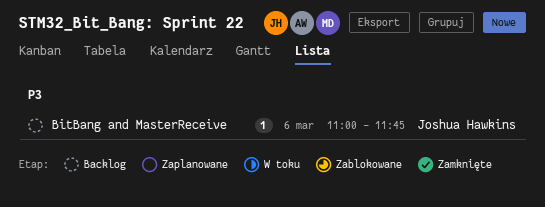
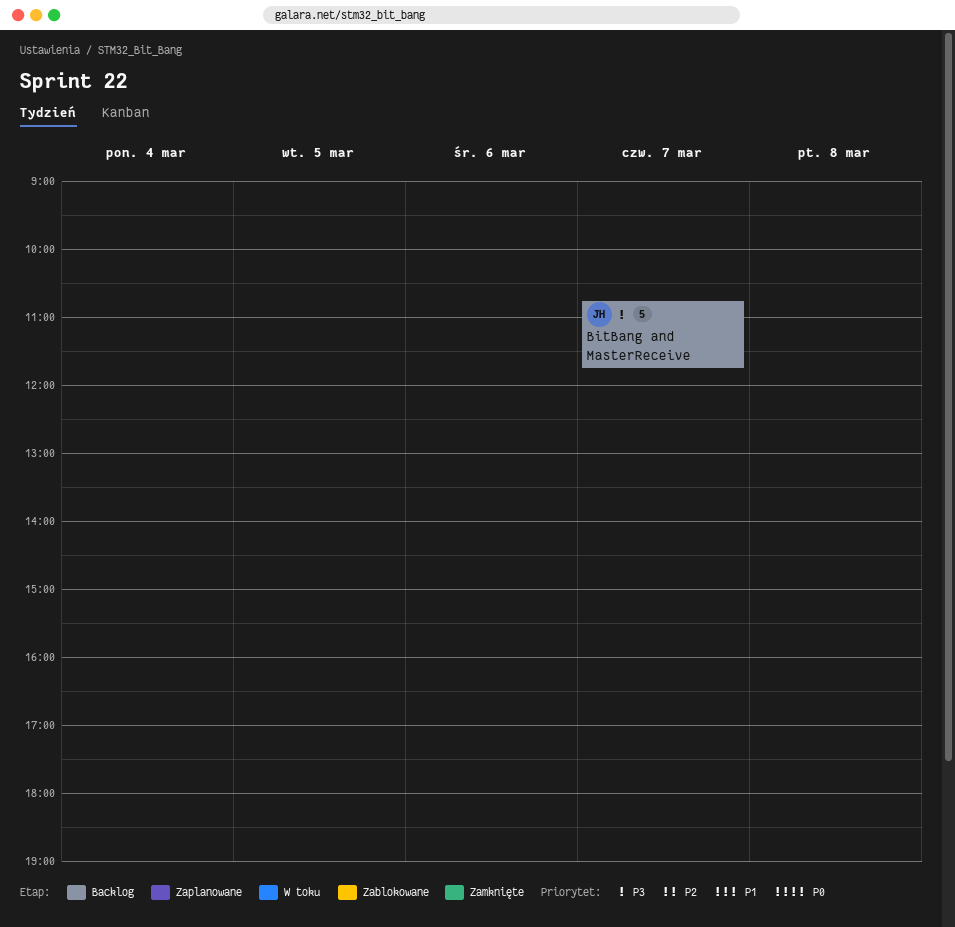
BitBang and MasterReceive, estimate: 1 -> 5
BitBang and MasterReceive, day: Mar 6 -> Mar 7
BitBang and MasterReceive, begins: 11:00 -> 10:45

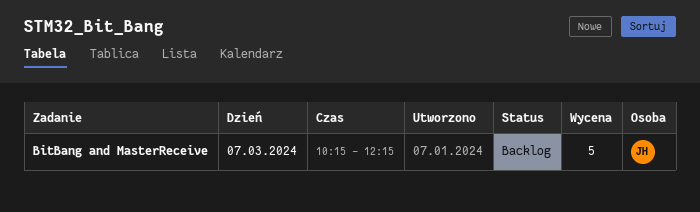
BitBang and MasterReceive, begins: 10:45 -> 10:15
BitBang and MasterReceive, ends: 11:45 -> 12:15

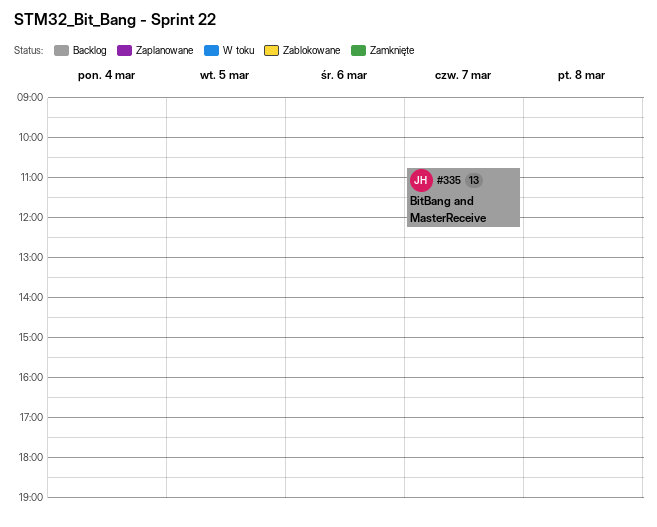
BitBang and MasterReceive, estimate: 5 -> 13
BitBang and MasterReceive, begins: 10:15 -> 10:45

